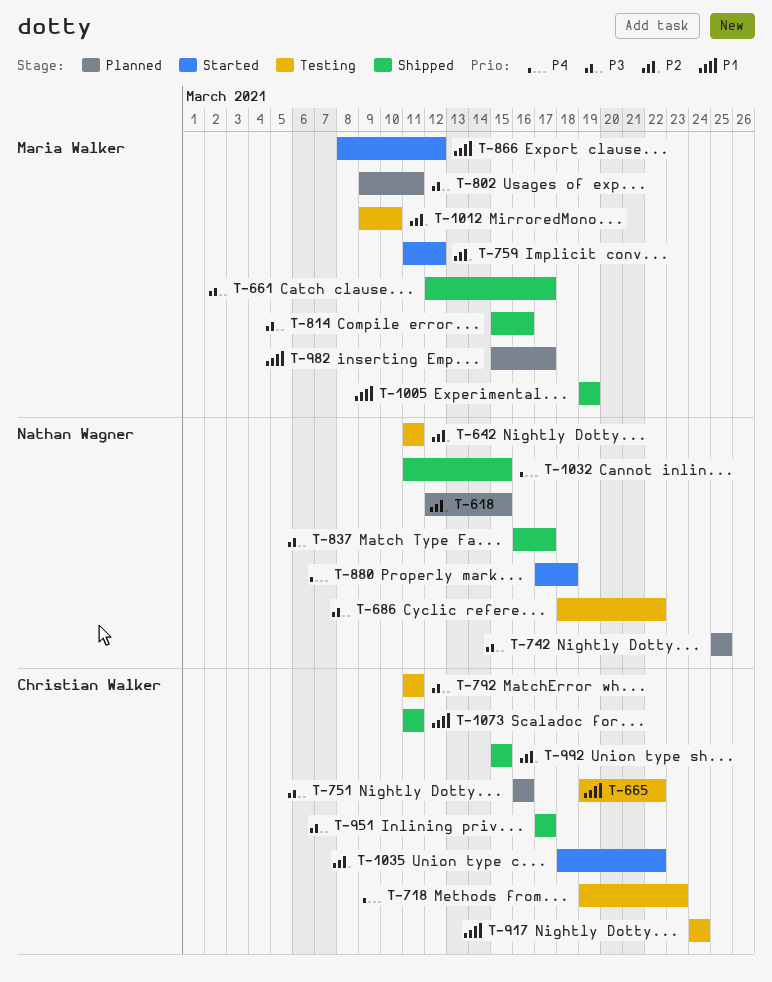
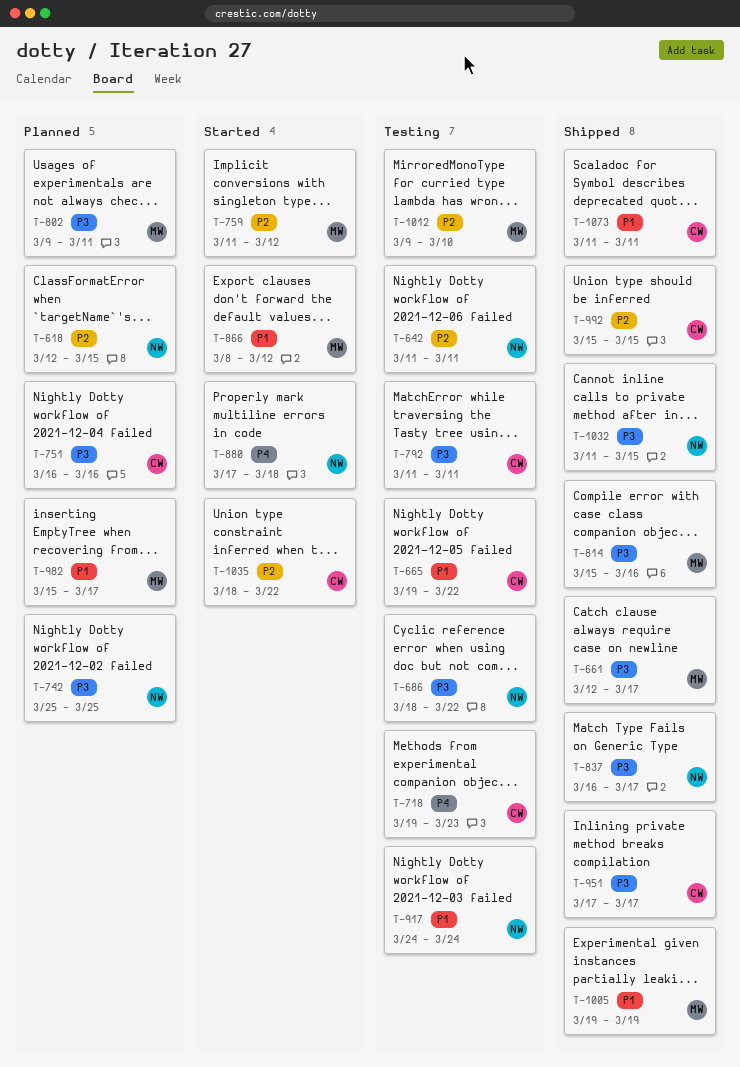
T-917, owner: Christian Walker -> Nathan Wagner
T-1032, priority: P4 -> P3

